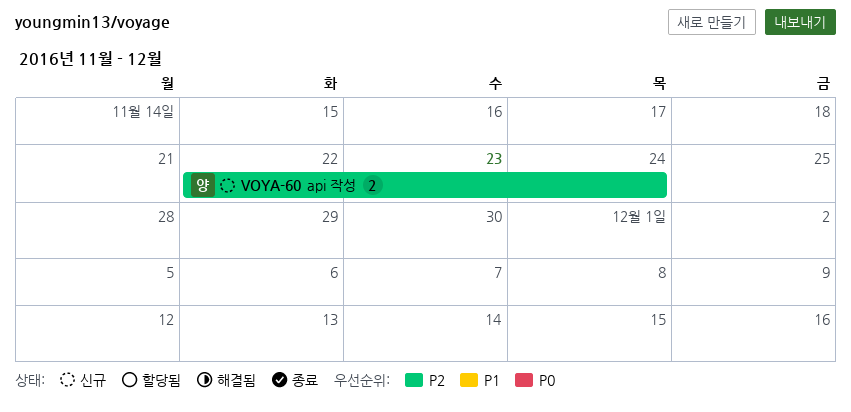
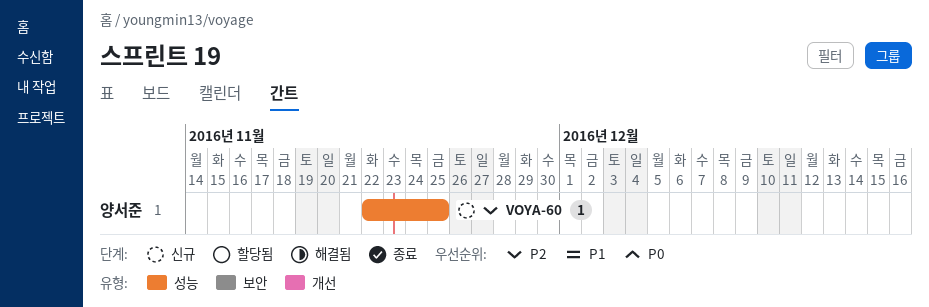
VOYA-60, estimate: 2 -> 1
VOYA-60, due: Nov 24 -> Nov 25

